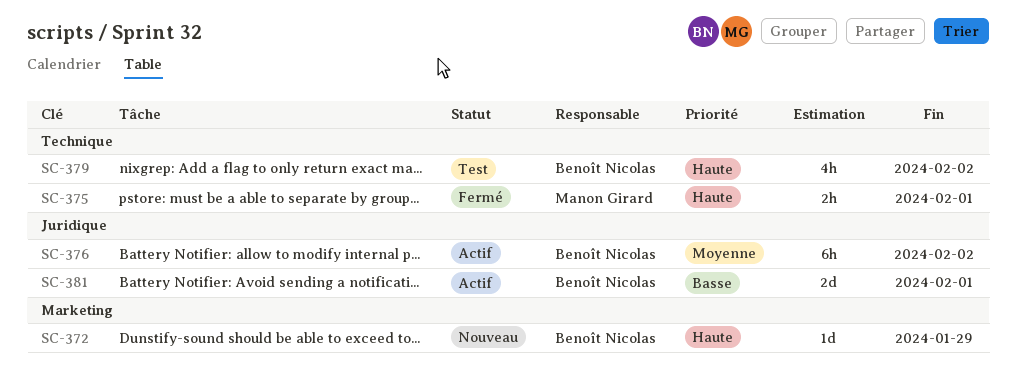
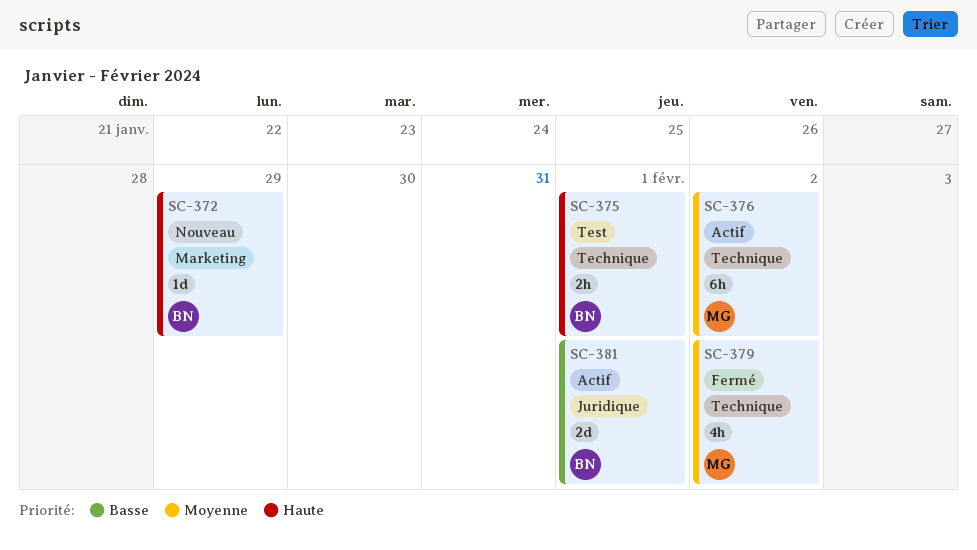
SC-375, status: Fermé -> Test
SC-375, owner: Manon Girard -> Benoît Nicolas
SC-376, owner: Benoît Nicolas -> Manon Girard
SC-376, label: Juridique -> Technique
SC-379, status: Test -> Fermé
SC-379, owner: Benoît Nicolas -> Manon Girard
SC-379, priority: Haute -> Moyenne

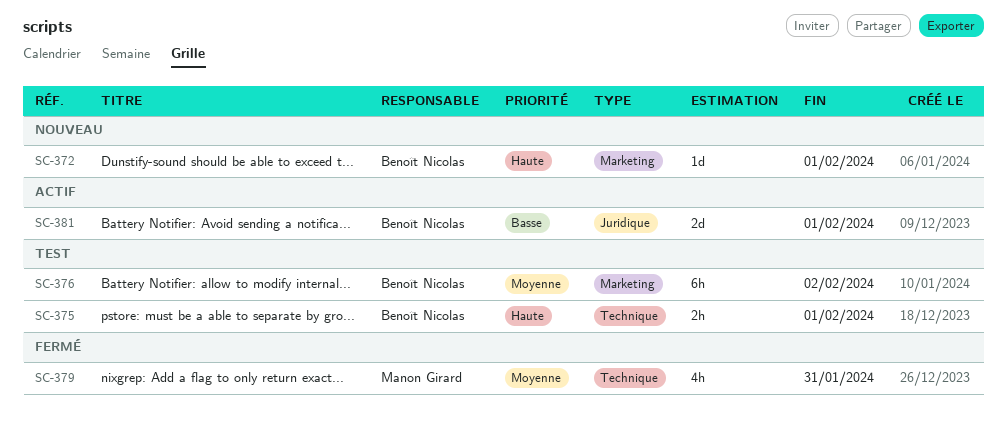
SC-372, due: Jan 29 -> Feb 1
SC-376, status: Actif -> Test
SC-376, owner: Manon Girard -> Benoît Nicolas
SC-376, label: Technique -> Marketing
SC-379, due: Feb 2 -> Jan 31

